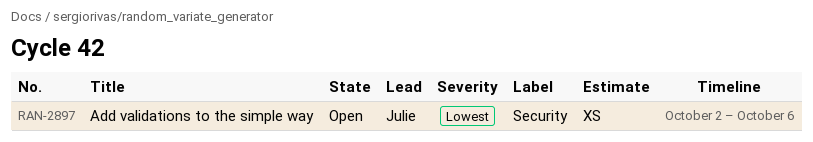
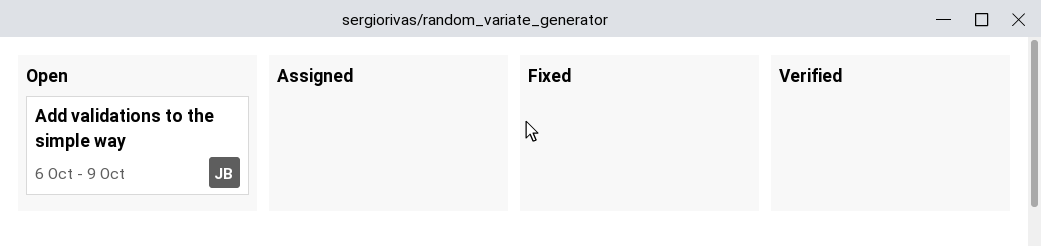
Add validations to the simple way, start: Oct 2 -> Oct 6
Add validations to the simple way, due: Oct 6 -> Oct 9

